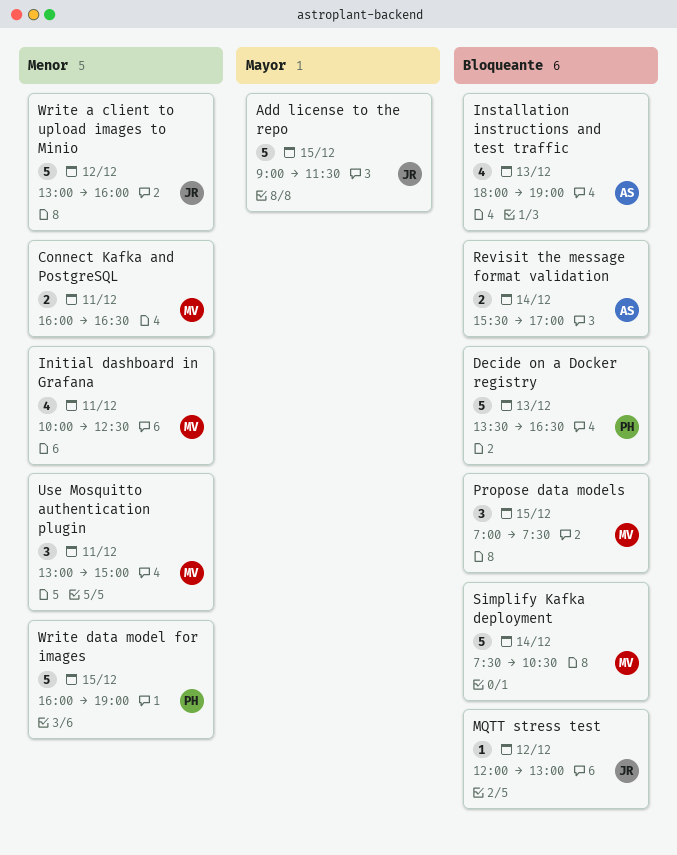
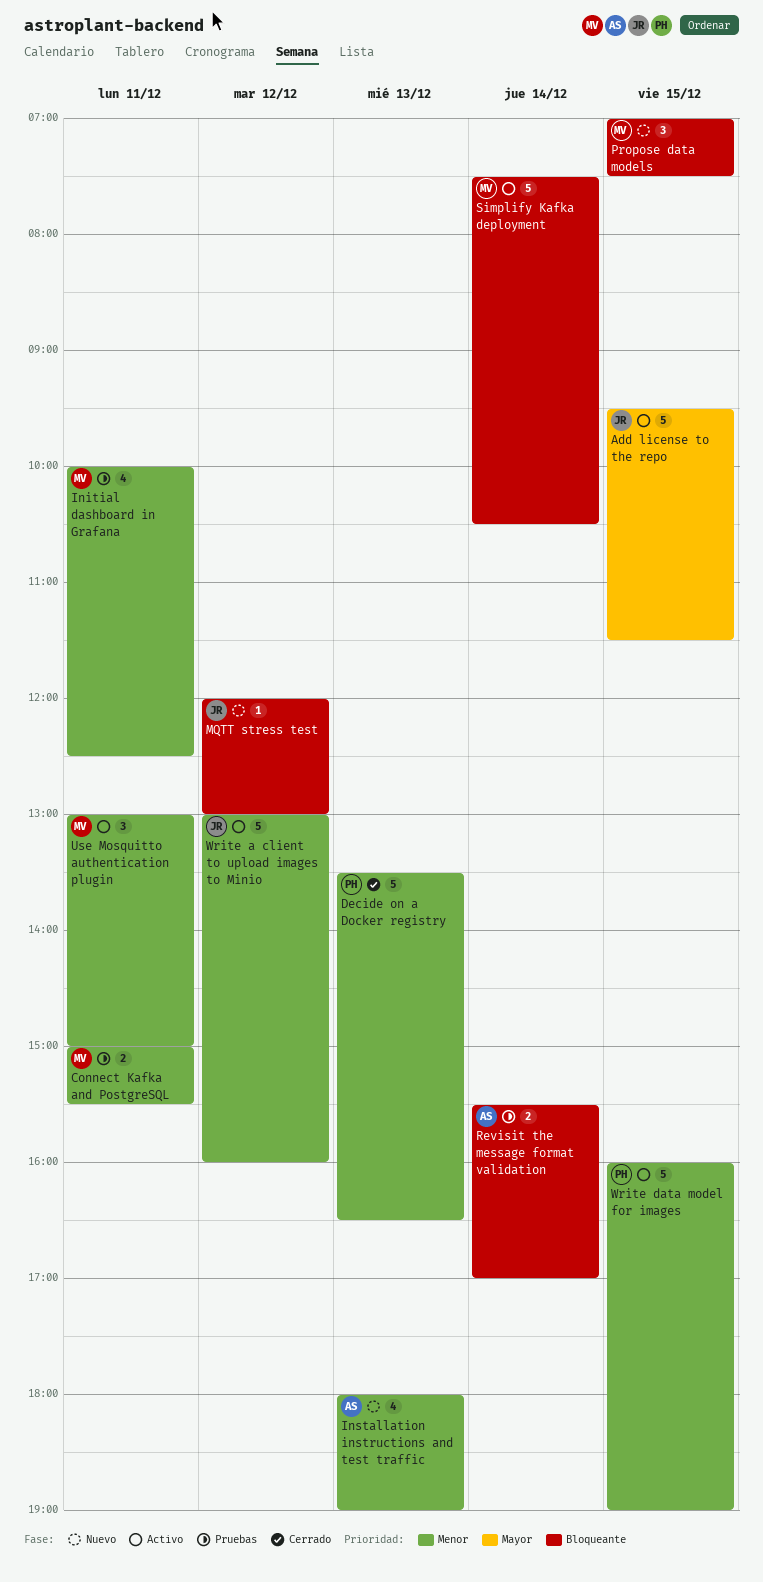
Add license to the repo, begins: 09:00 -> 09:30
Connect Kafka and PostgreSQL, begins: 16:00 -> 15:00
Connect Kafka and PostgreSQL, ends: 16:30 -> 15:30
Decide on a Docker registry, priority: Bloqueante -> Menor
Installation instructions and test traffic, priority: Bloqueante -> Menor

